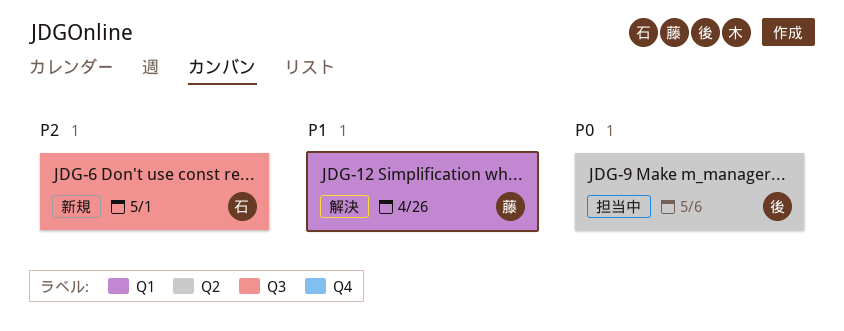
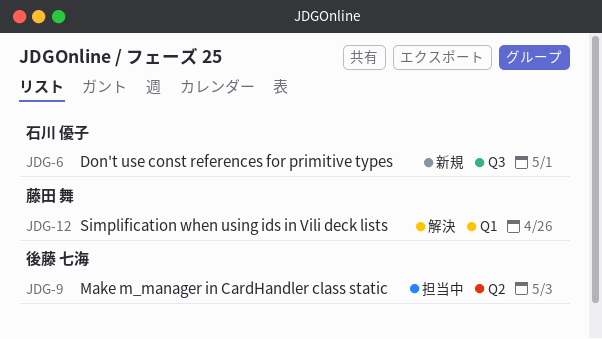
JDG-9, due: May 6 -> May 3

